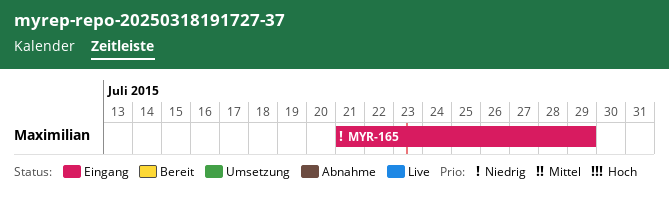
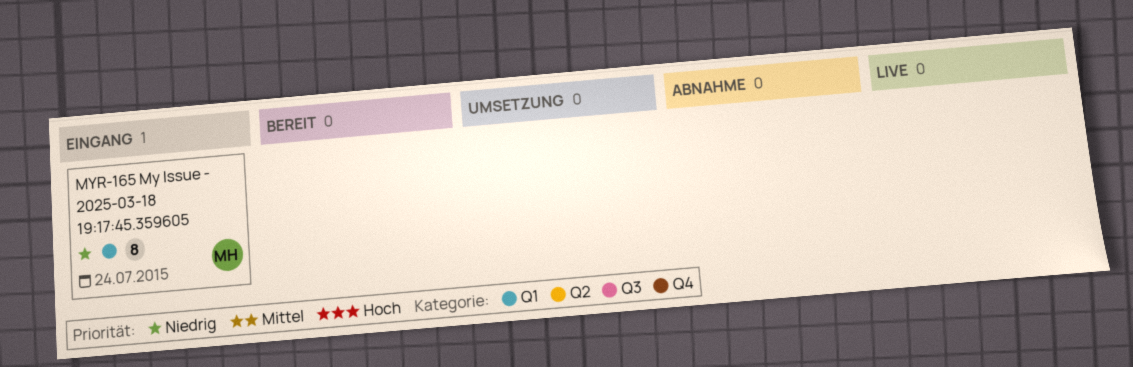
MYR-165, due: Jul 29 -> Jul 24

